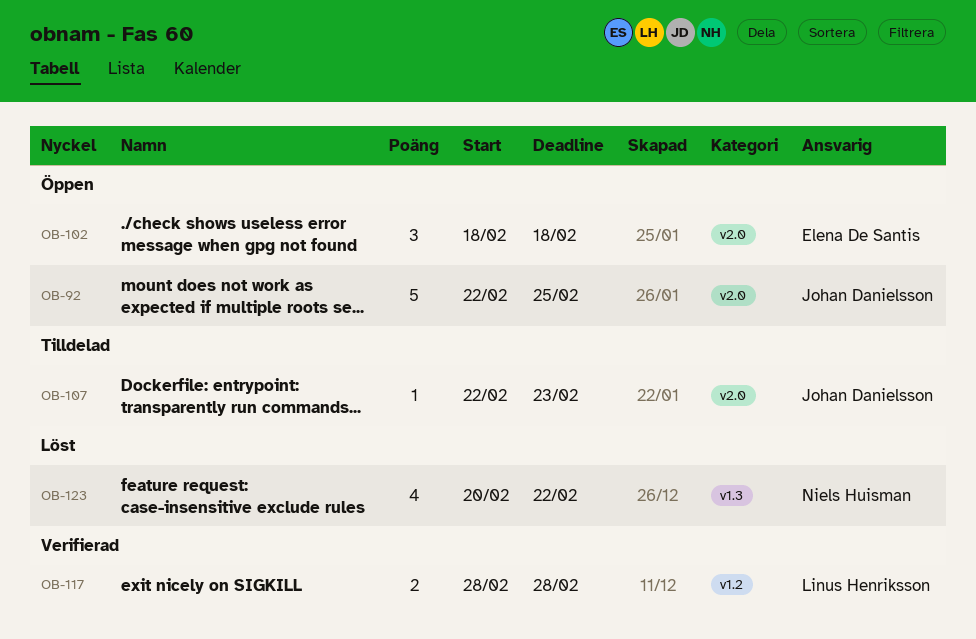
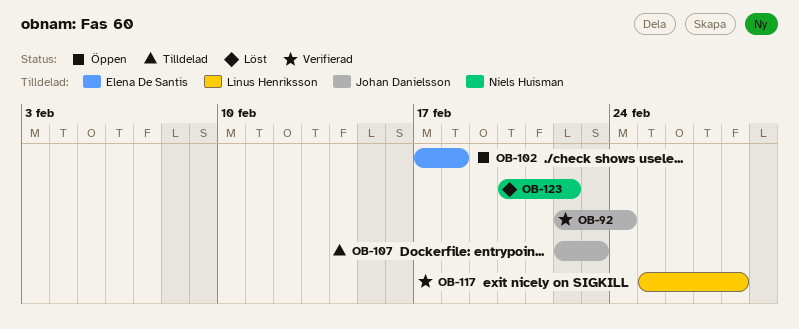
OB-92, status: Öppen -> Verifierad
OB-92, due: Feb 25 -> Feb 24
OB-102, start: Feb 18 -> Feb 17
OB-117, start: Feb 28 -> Feb 25

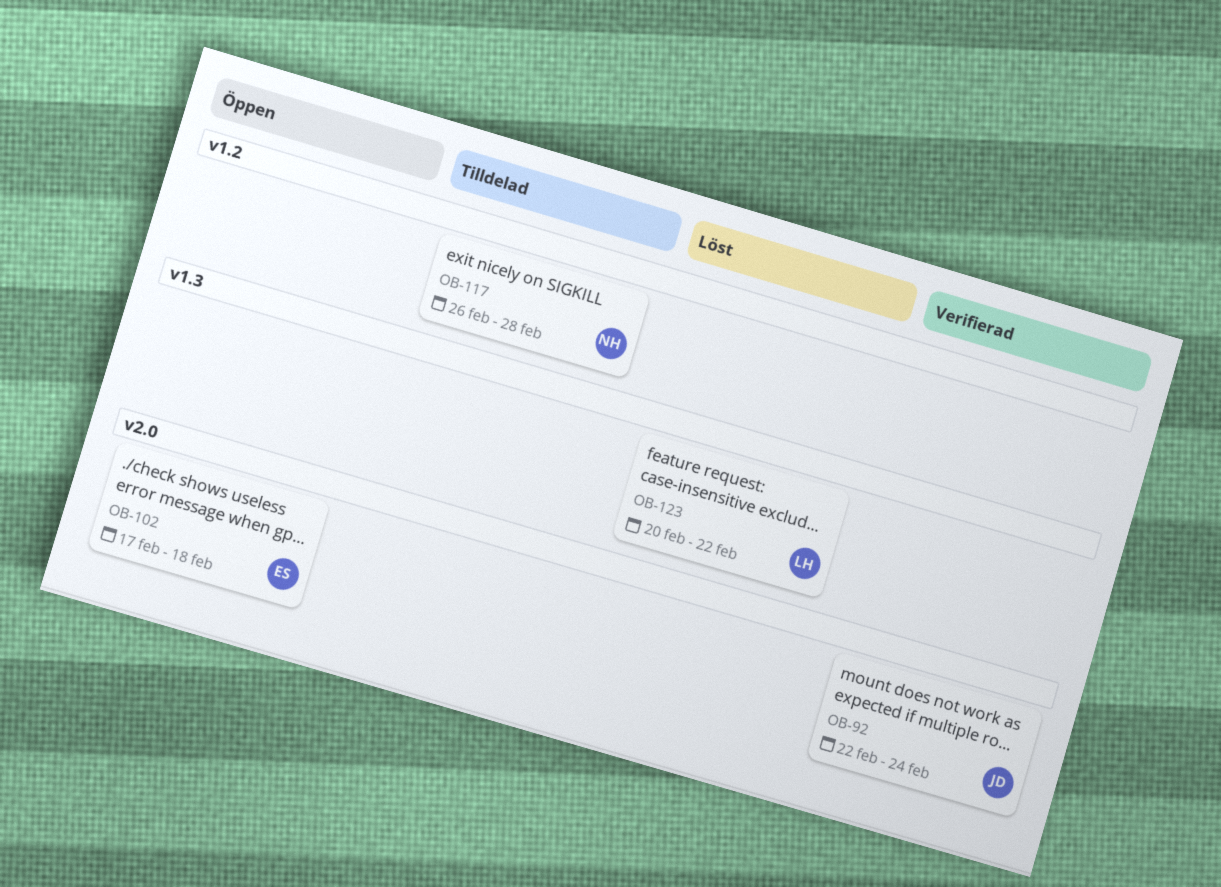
OB-107: present -> none
OB-117, status: Verifierad -> Tilldelad
OB-117, owner: Linus Henriksson -> Niels Huisman
OB-117, start: Feb 25 -> Feb 26
OB-123, owner: Niels Huisman -> Linus Henriksson

